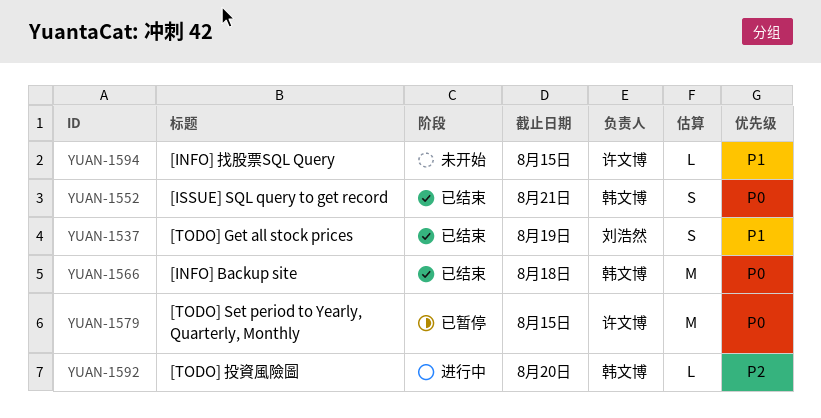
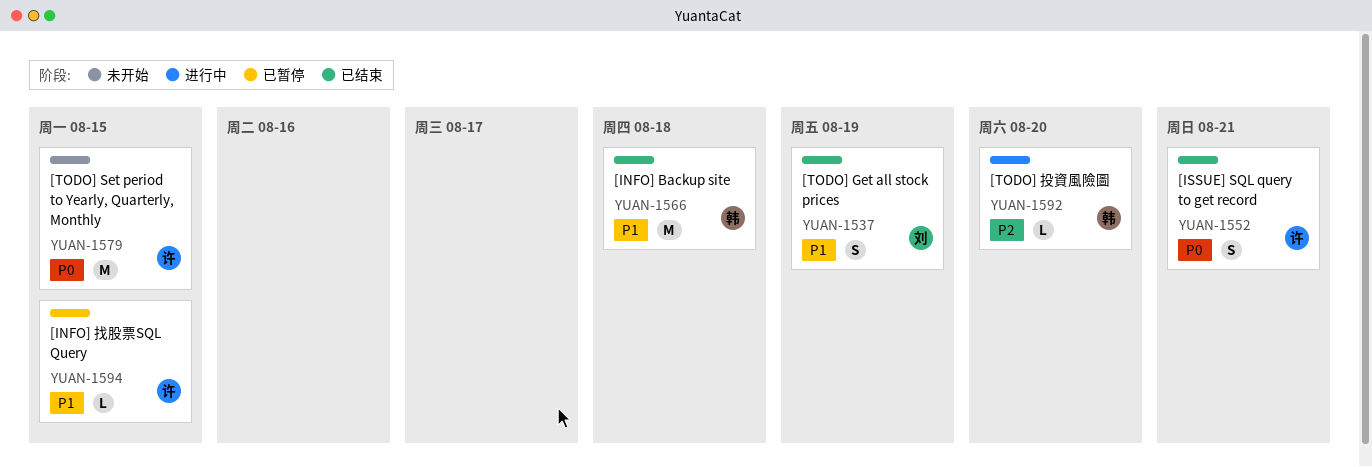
YUAN-1552, owner: 韩文博 -> 许文博
YUAN-1566, priority: P0 -> P1
YUAN-1579, status: 已暂停 -> 未开始
YUAN-1594, status: 未开始 -> 已暂停

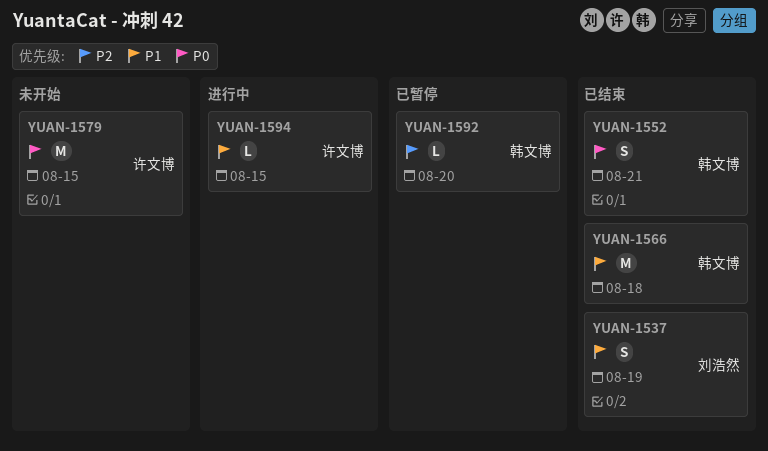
YUAN-1552, owner: 许文博 -> 韩文博
YUAN-1592, status: 进行中 -> 已暂停
YUAN-1594, status: 已暂停 -> 进行中

